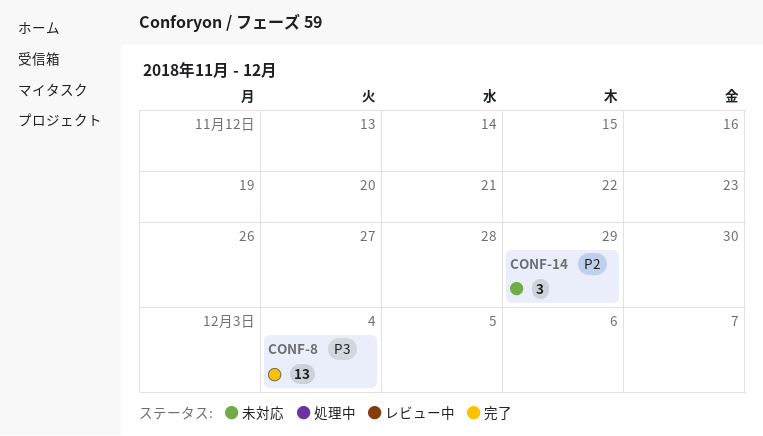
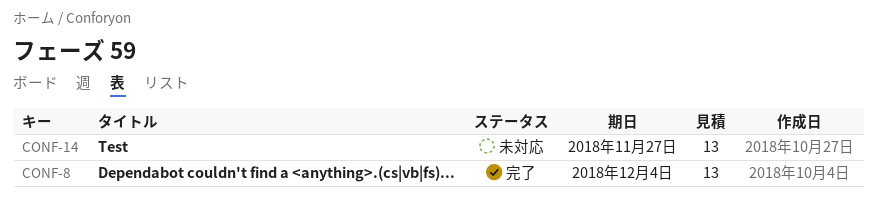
CONF-14, estimate: 3 -> 13
CONF-14, due: Nov 29 -> Nov 27

